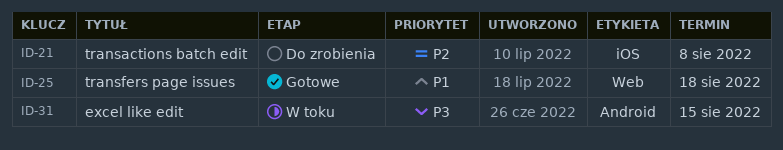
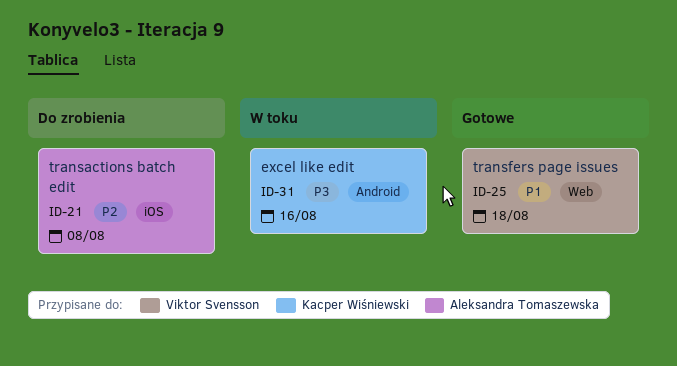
ID-31, due: Aug 15 -> Aug 16

